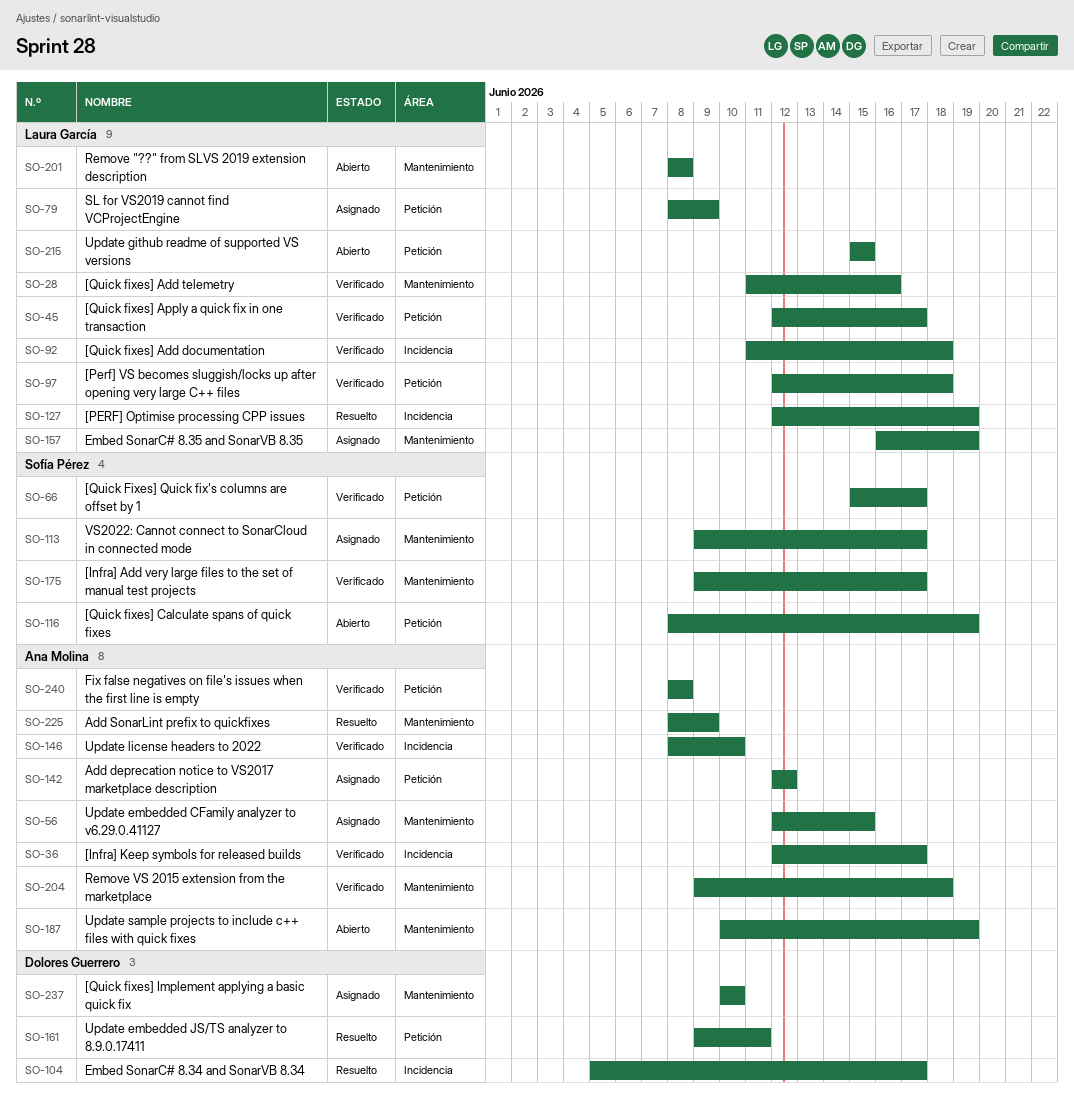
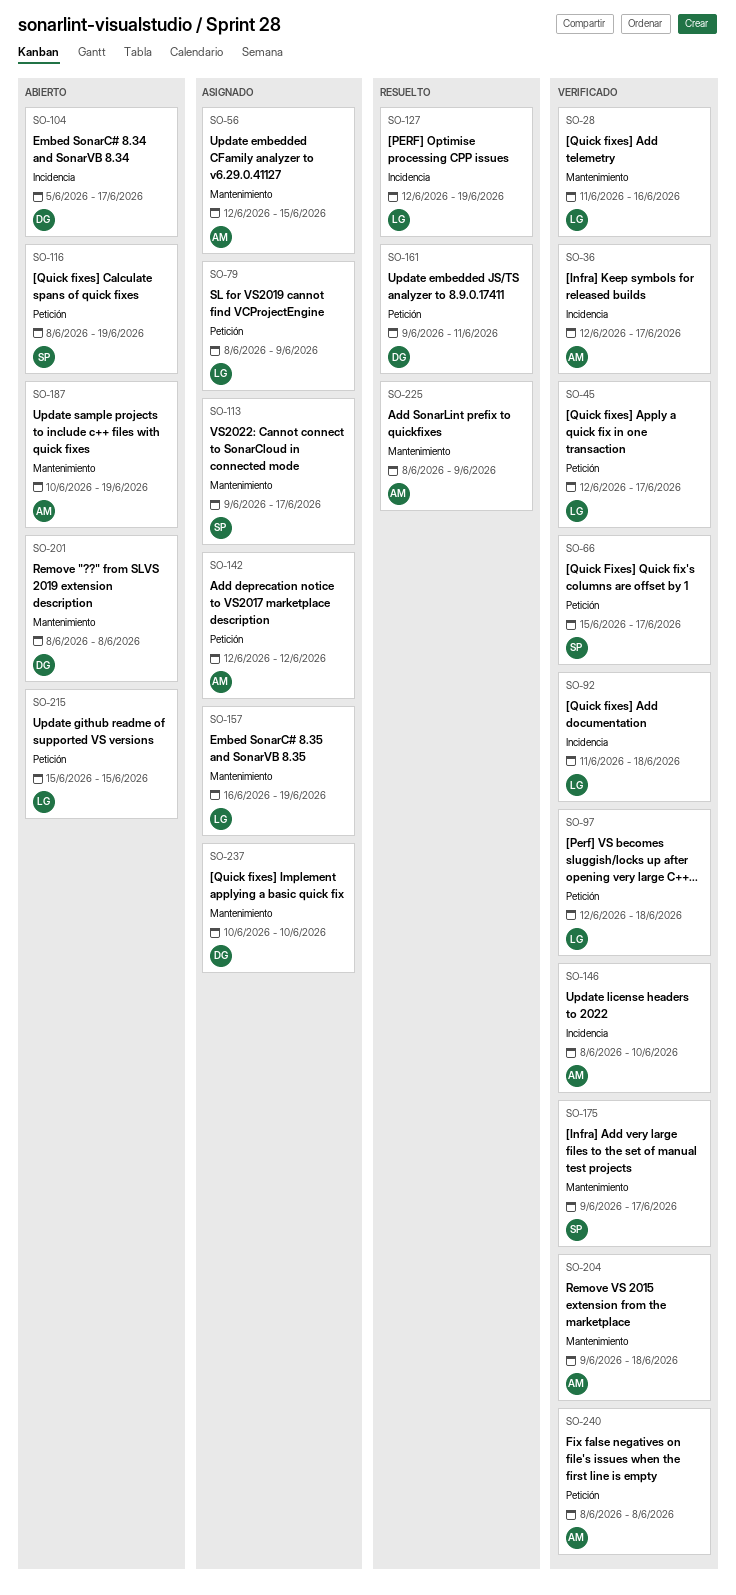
SO-104, status: Resuelto -> Abierto
SO-201, owner: Laura García -> Dolores Guerrero

